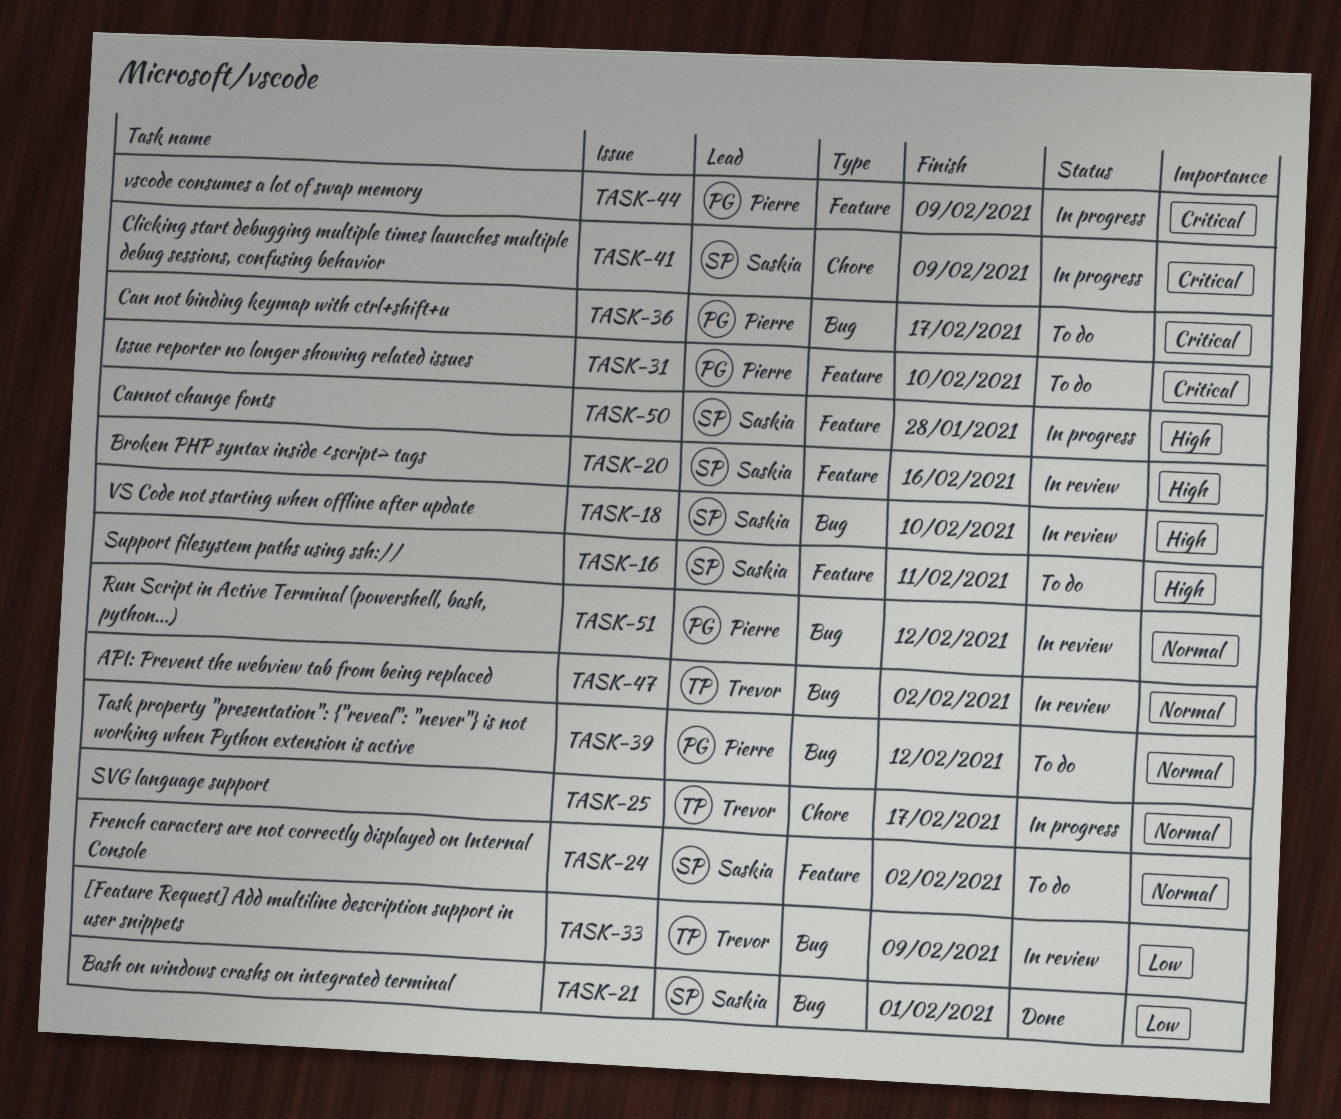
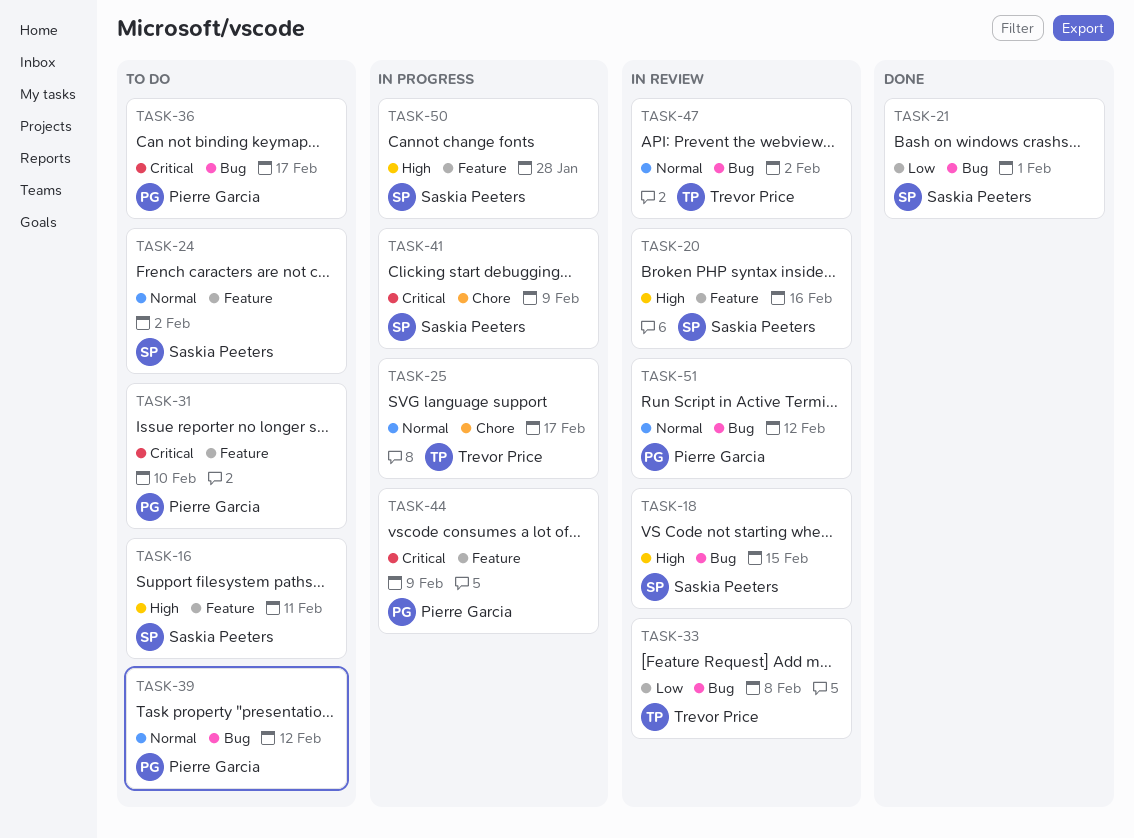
TASK-18, due: Feb 10 -> Feb 15
TASK-33, due: Feb 9 -> Feb 8

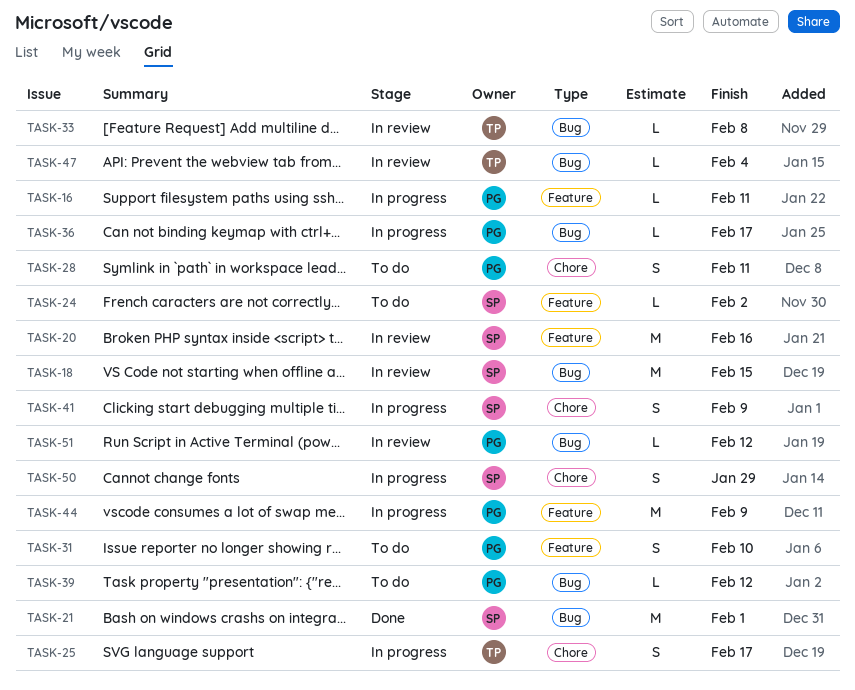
TASK-16, status: To do -> In progress
TASK-16, owner: Saskia Peeters -> Pierre Garcia
TASK-28: none -> present
TASK-36, status: To do -> In progress
TASK-47, due: Feb 2 -> Feb 4
TASK-50, label: Feature -> Chore
TASK-50, due: Jan 28 -> Jan 29

